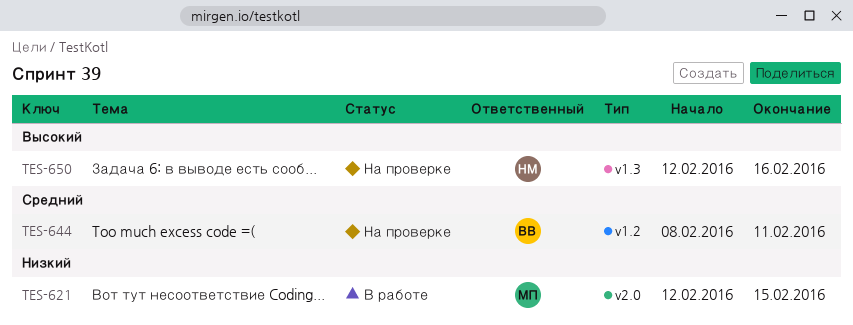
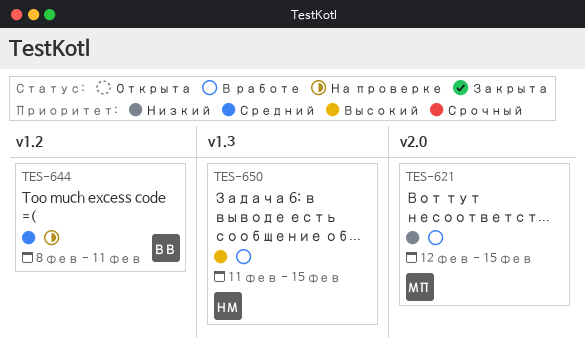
TES-650, status: На проверке -> В работе
TES-650, start: Feb 12 -> Feb 11
TES-650, due: Feb 16 -> Feb 15

